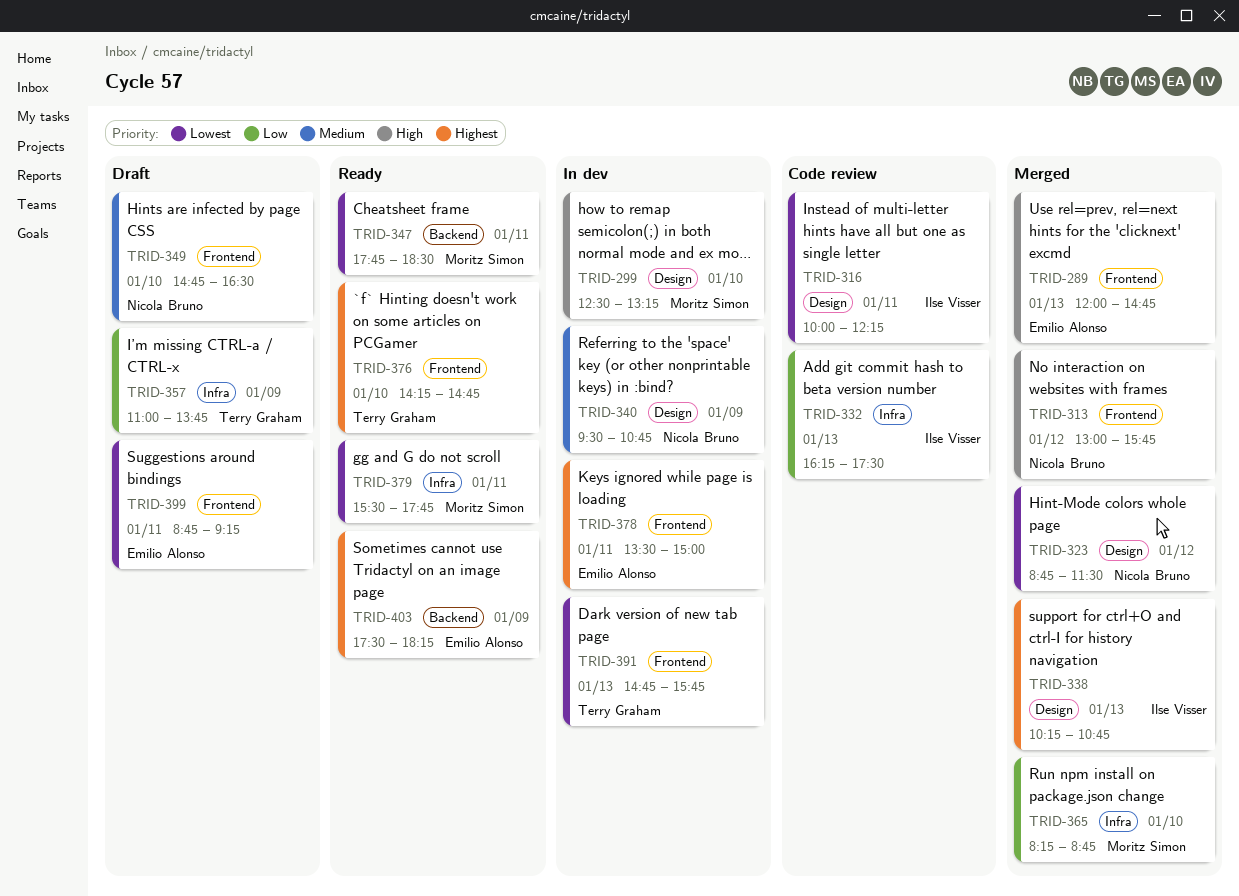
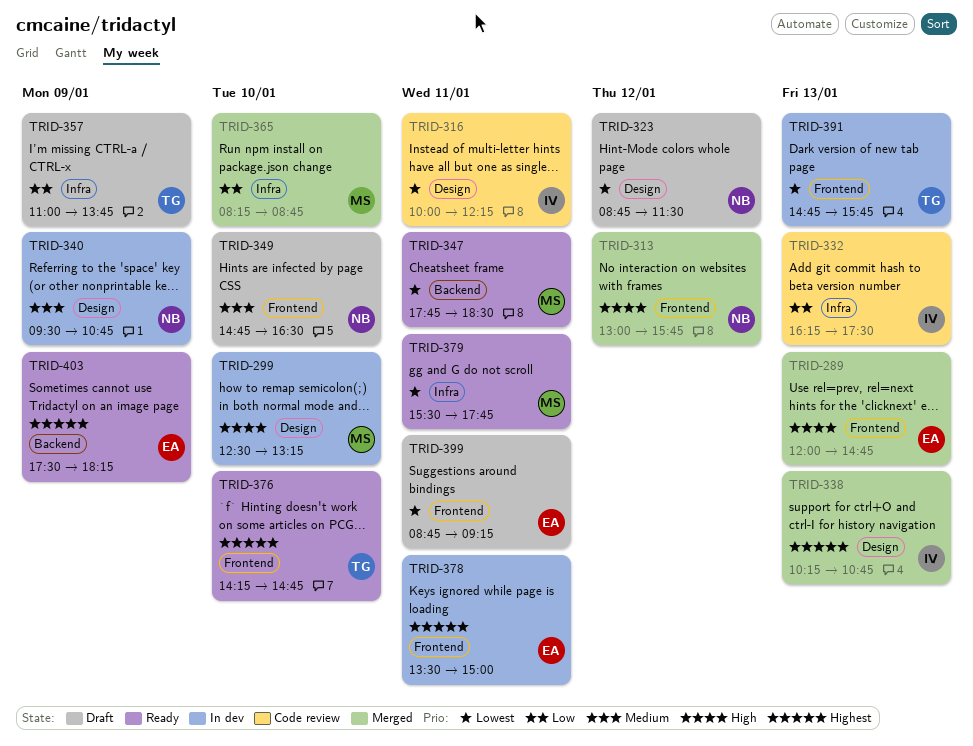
TRID-323, status: Merged -> Draft

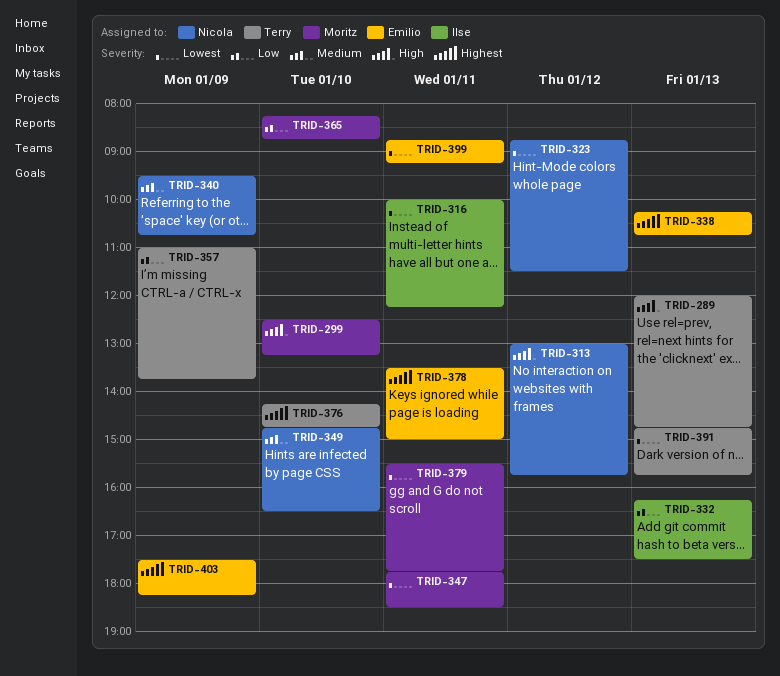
TRID-289, owner: Emilio -> Terry
TRID-338, owner: Ilse -> Emilio

